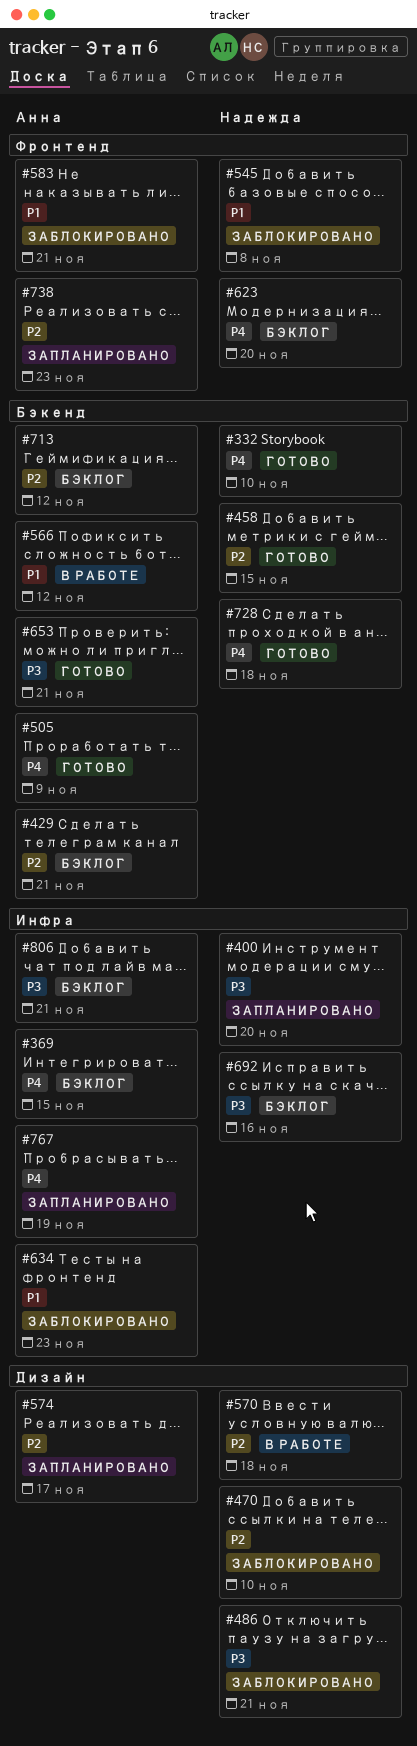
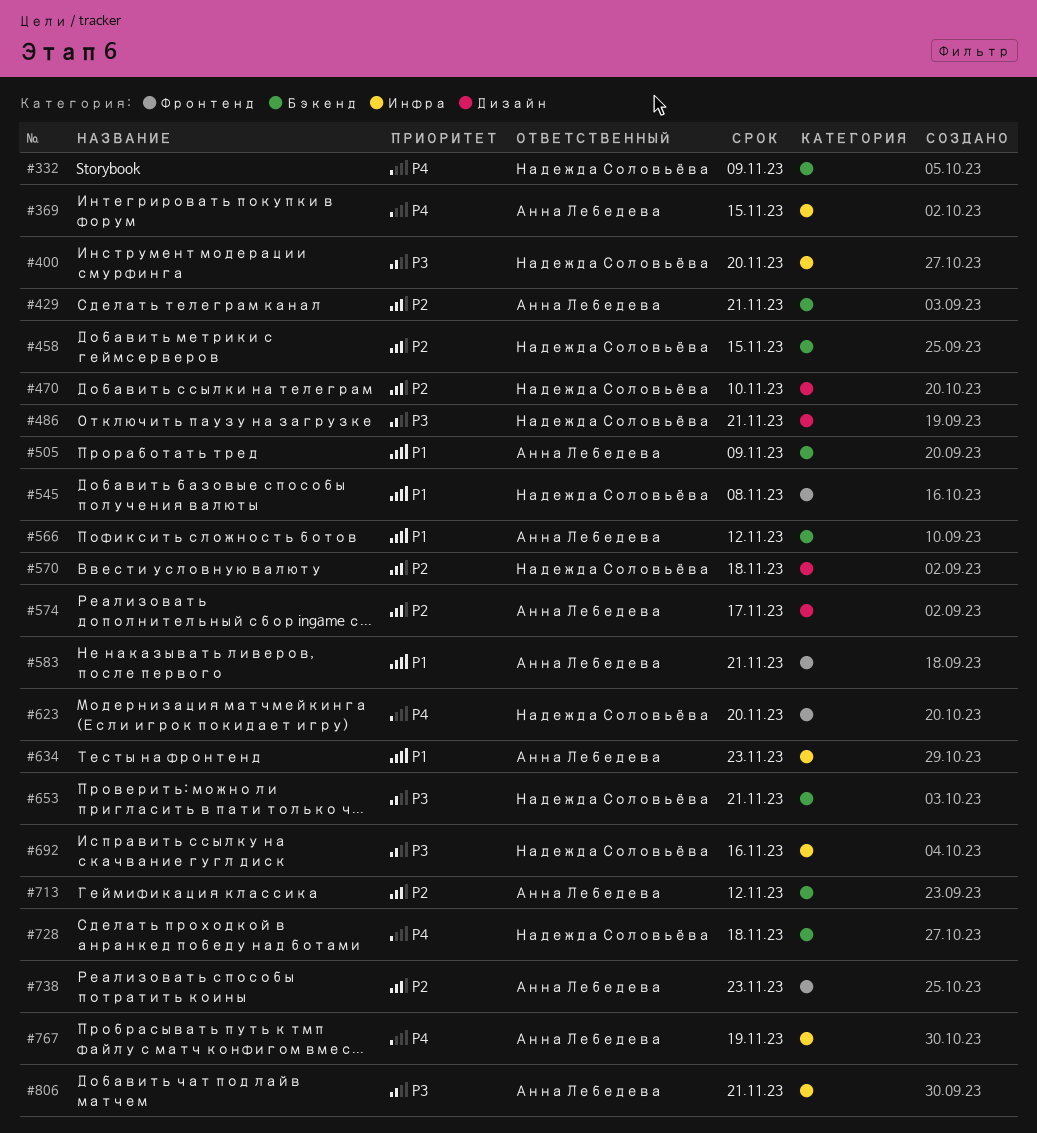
#332, due: Nov 10 -> Nov 9
#505, priority: P4 -> P1
#653, owner: Анна Лебедева -> Надежда Соловьёва

